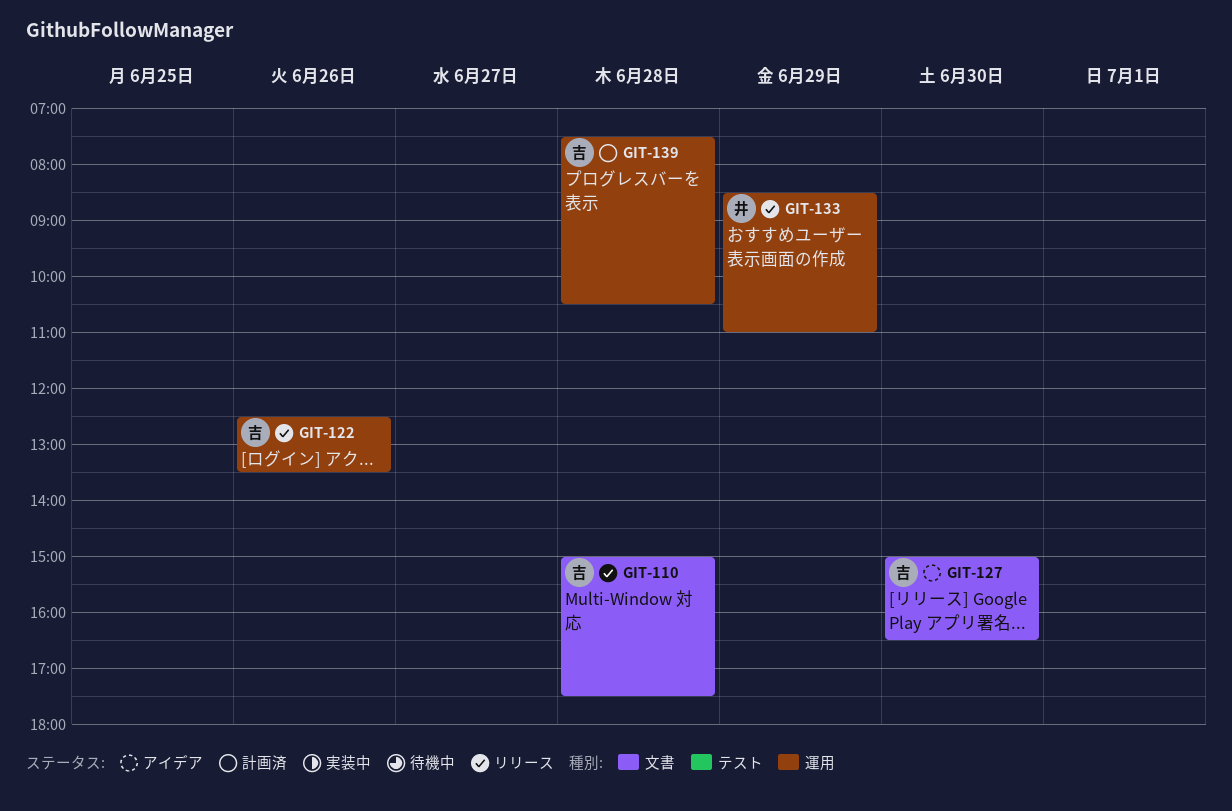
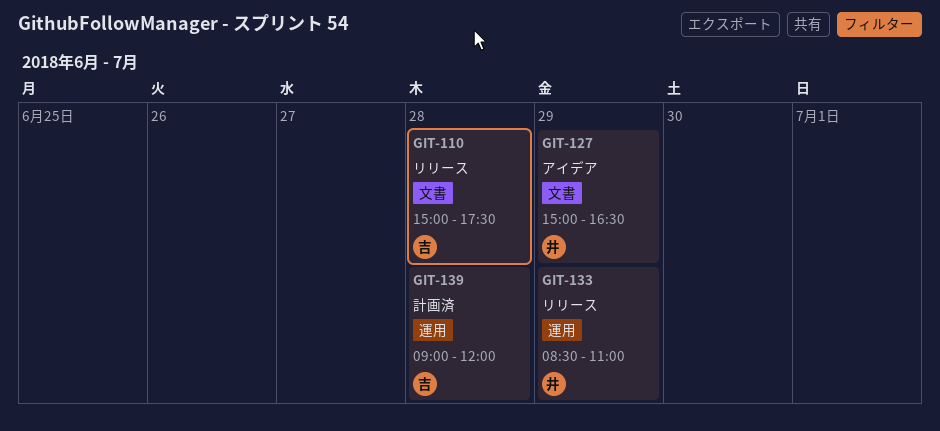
GIT-122: present -> none
GIT-127, owner: 吉 -> 井
GIT-127, day: Jun 30 -> Jun 29
GIT-139, begins: 07:30 -> 09:00
GIT-139, ends: 10:30 -> 12:00

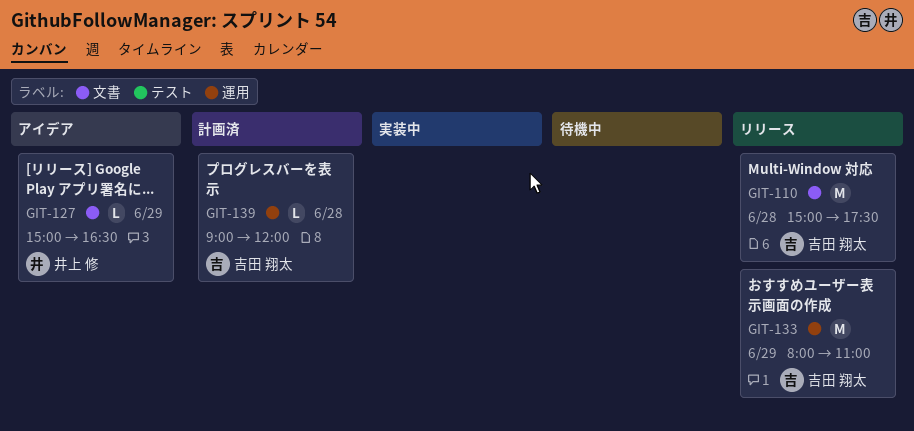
GIT-133, owner: 井上 修 -> 吉田 翔太
GIT-133, begins: 08:30 -> 08:00

